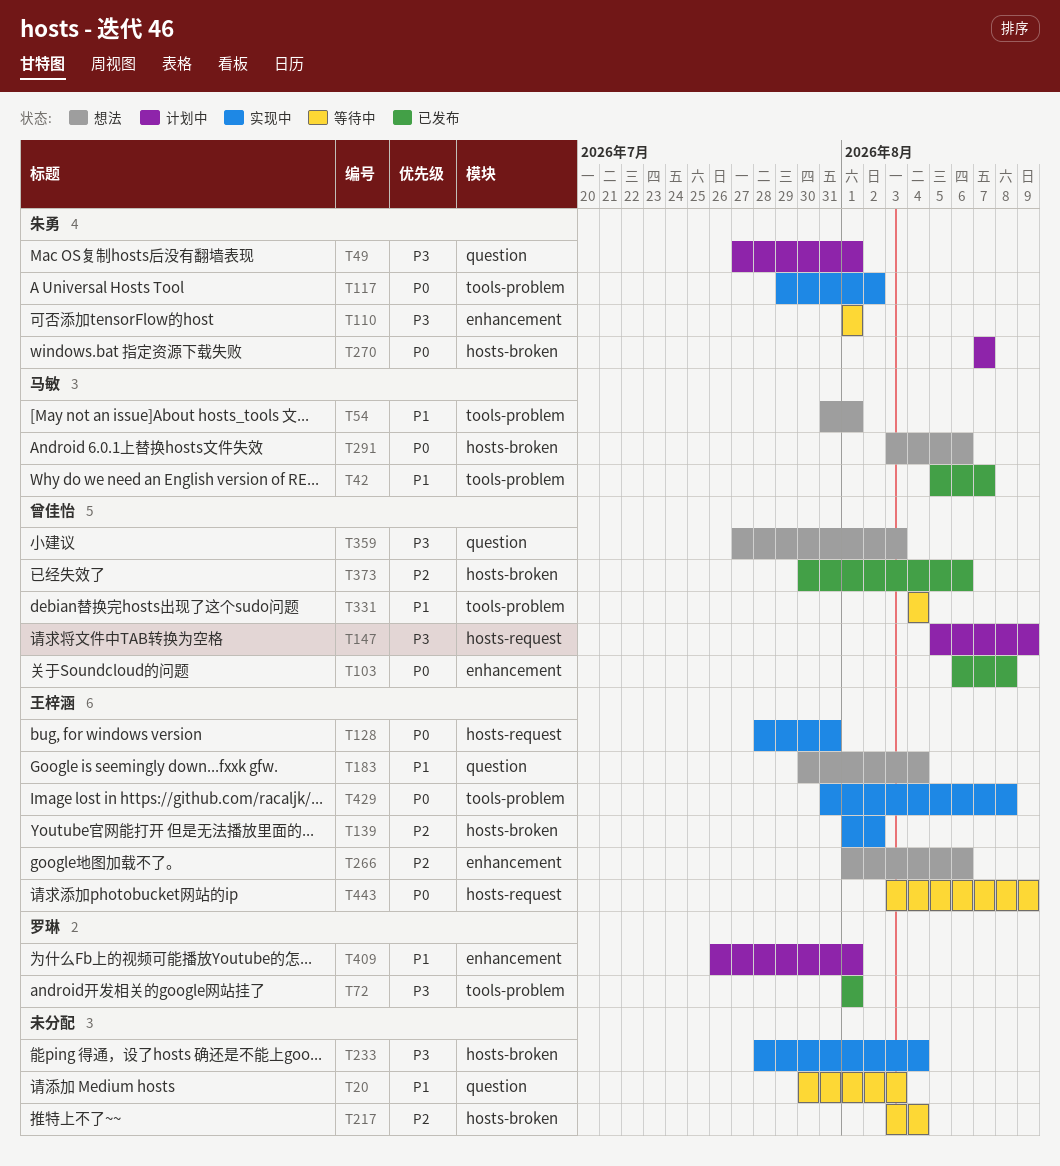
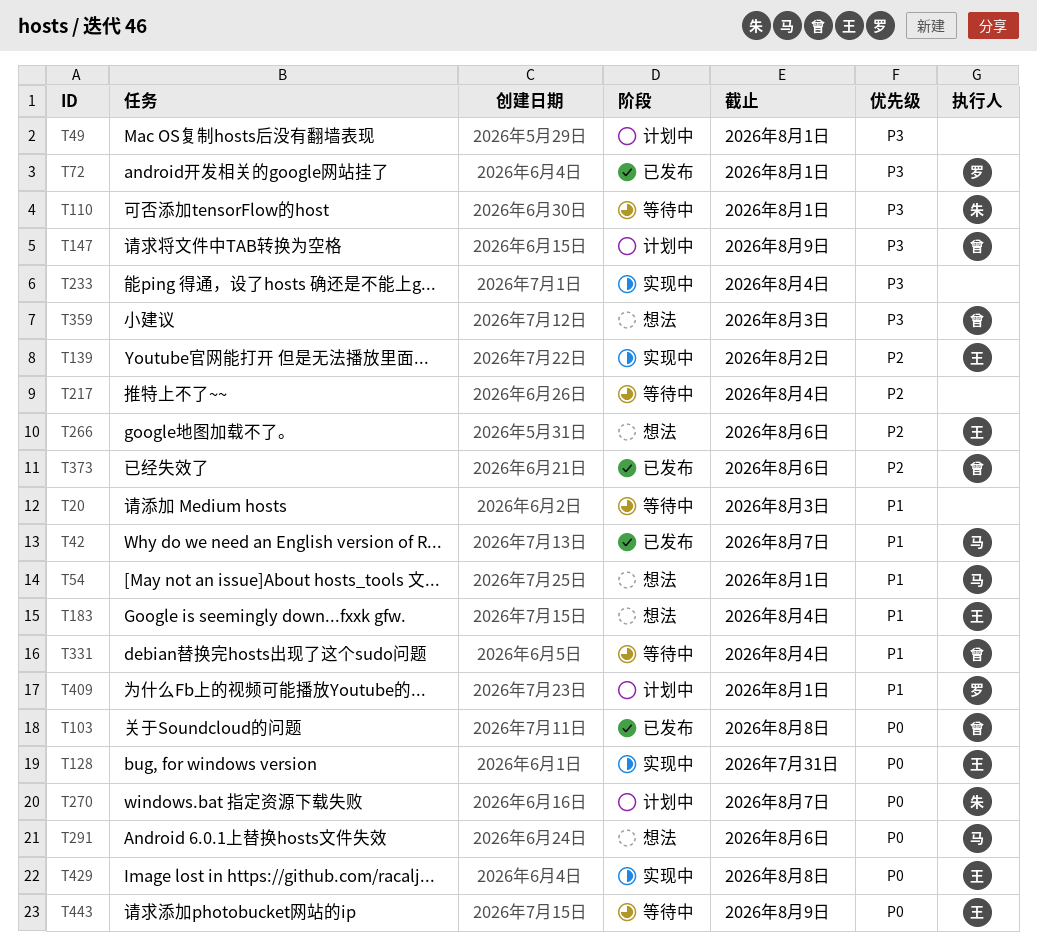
T49, owner: 朱勇 -> none
T117: present -> none

